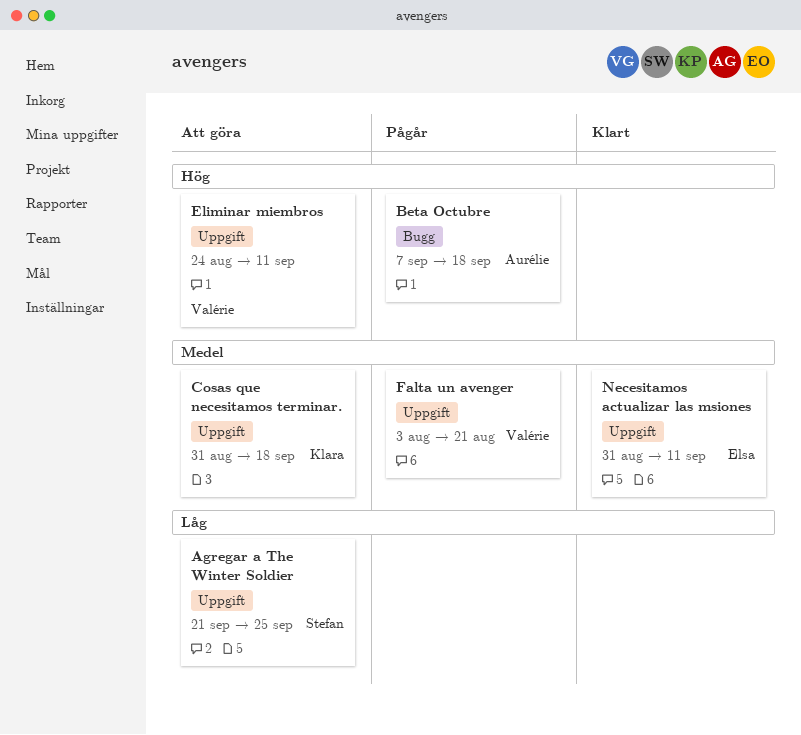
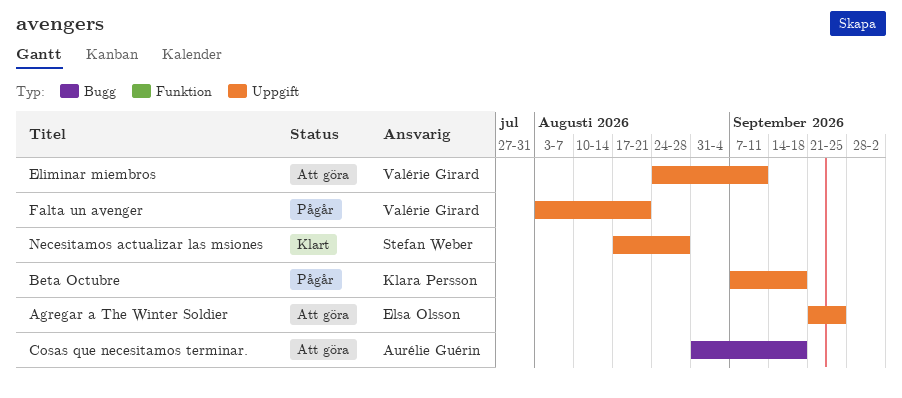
Agregar a The Winter Soldier, owner: Stefan Weber -> Elsa Olsson
Beta Octubre, owner: Aurélie Guérin -> Klara Persson
Beta Octubre, label: Bugg -> Uppgift
Cosas que necesitamos terminar., owner: Klara Persson -> Aurélie Guérin
Cosas que necesitamos terminar., label: Uppgift -> Bugg
Necesitamos actualizar las msiones, owner: Elsa Olsson -> Stefan Weber
Necesitamos actualizar las msiones, start: Aug 31 -> Aug 17
Necesitamos actualizar las msiones, due: Sep 11 -> Aug 28

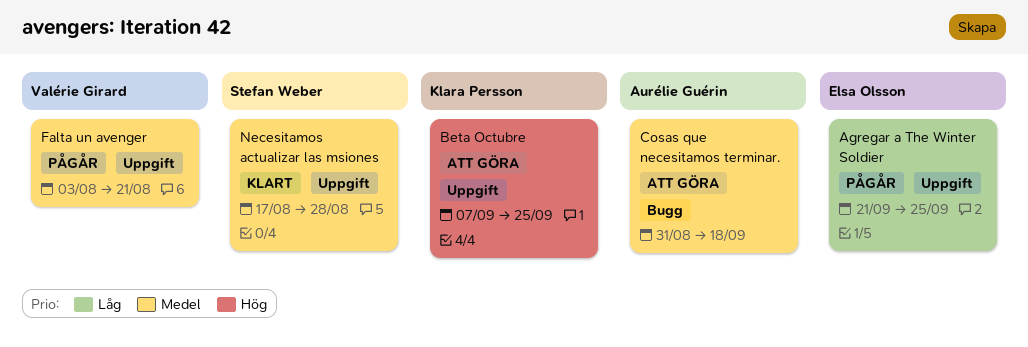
Agregar a The Winter Soldier, status: Att göra -> Pågår
Beta Octubre, status: Pågår -> Att göra
Beta Octubre, due: Sep 18 -> Sep 25
Eliminar miembros: present -> none

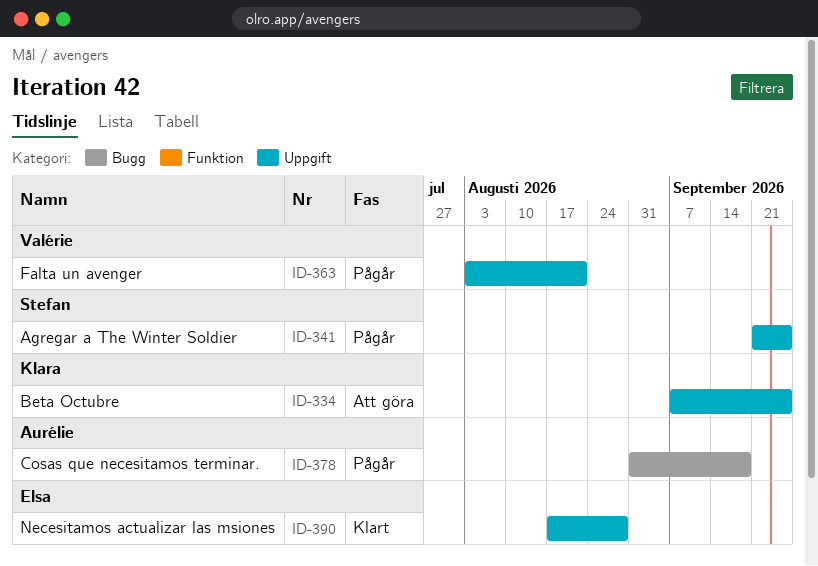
Agregar a The Winter Soldier, owner: Elsa Olsson -> Stefan Weber
Cosas que necesitamos terminar., status: Att göra -> Pågår
Necesitamos actualizar las msiones, owner: Stefan Weber -> Elsa Olsson

